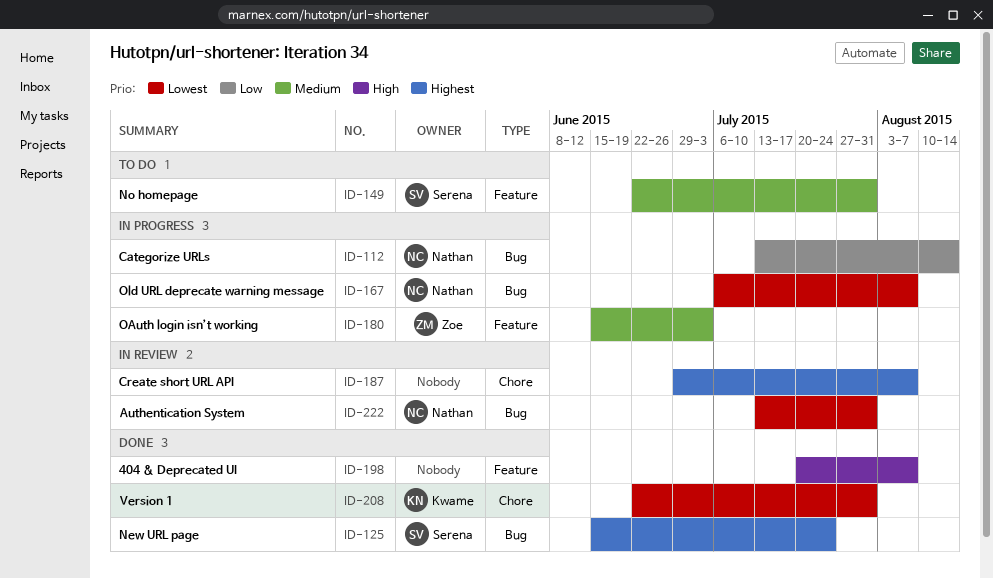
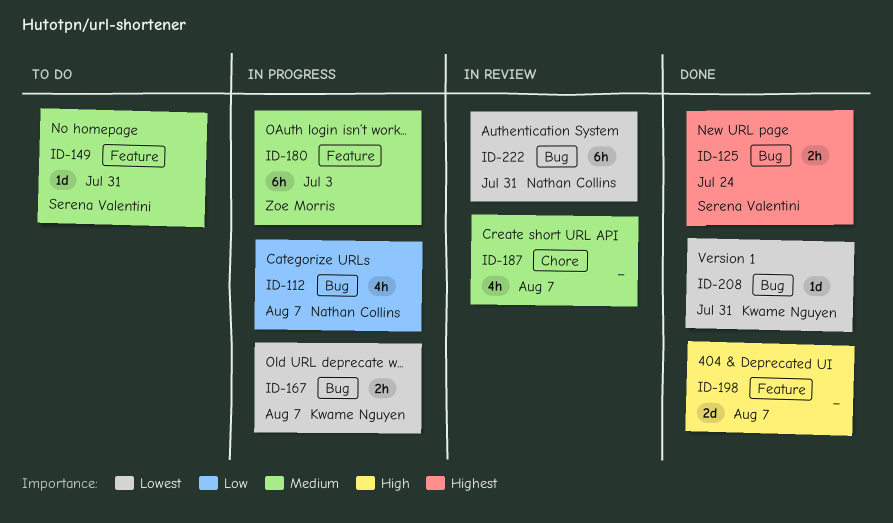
ID-112, due: Aug 14 -> Aug 7
ID-167, owner: Nathan Collins -> Kwame Nguyen
ID-187, priority: Highest -> Medium
ID-208, label: Chore -> Bug

